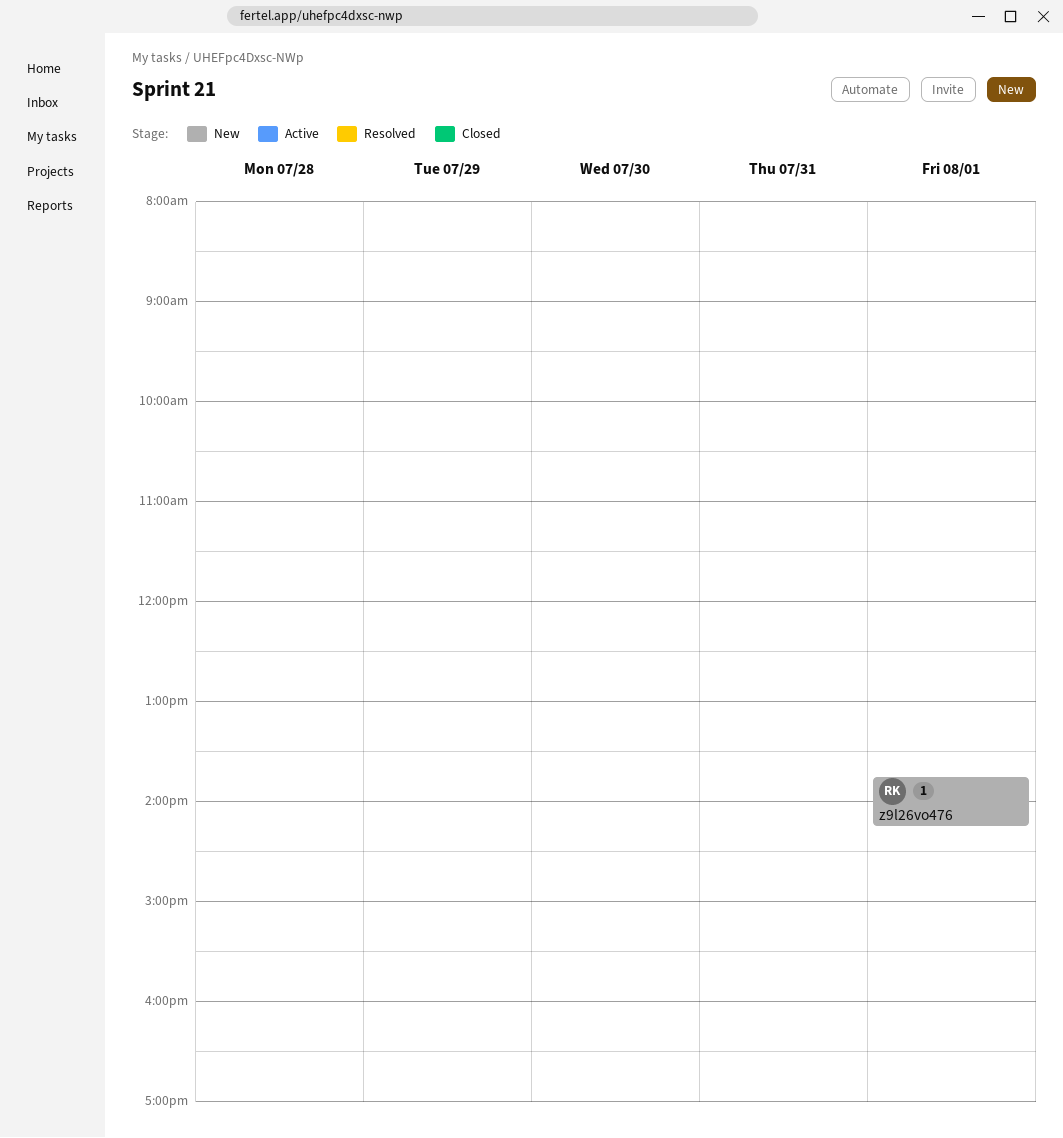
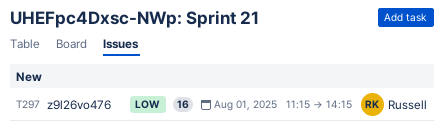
z9l26vo476, estimate: 1 -> 16
z9l26vo476, begins: 13:45 -> 11:15

